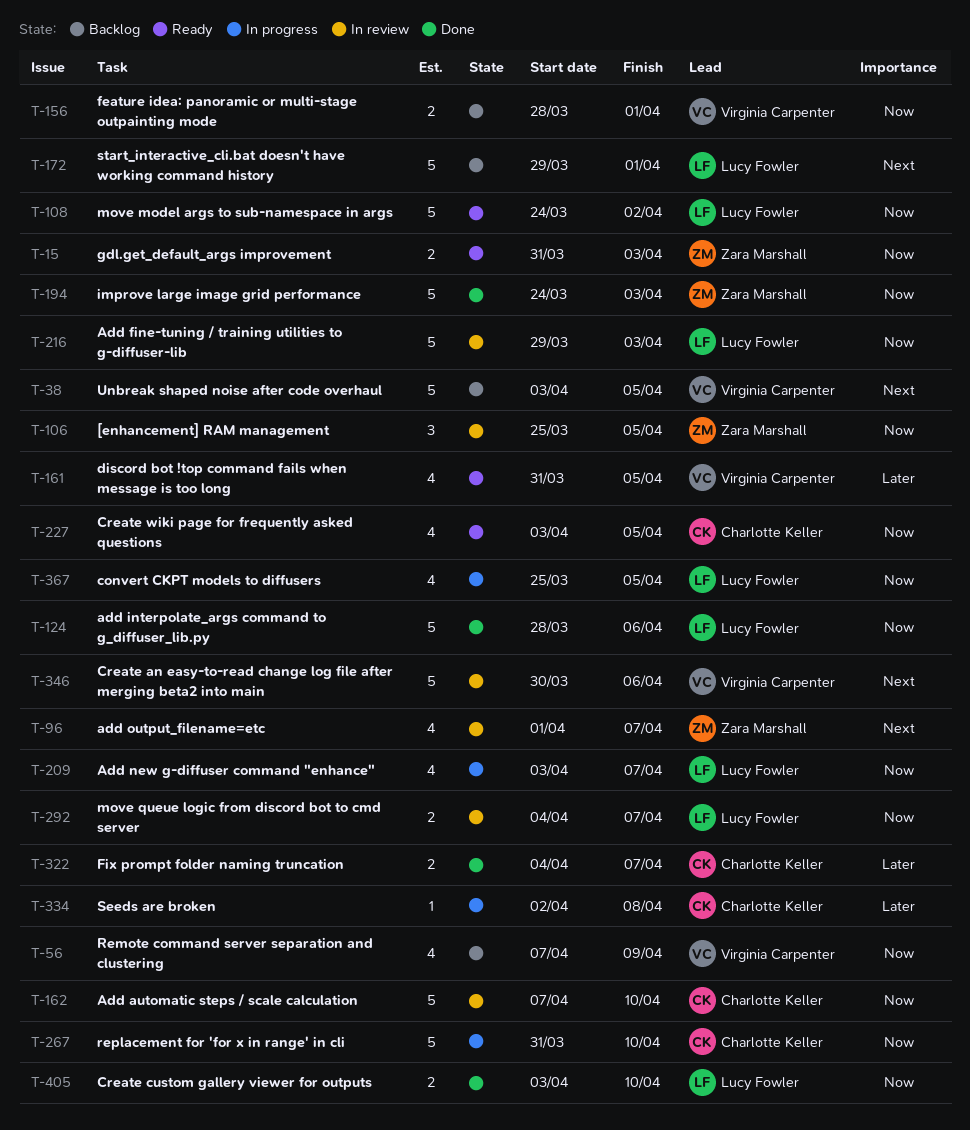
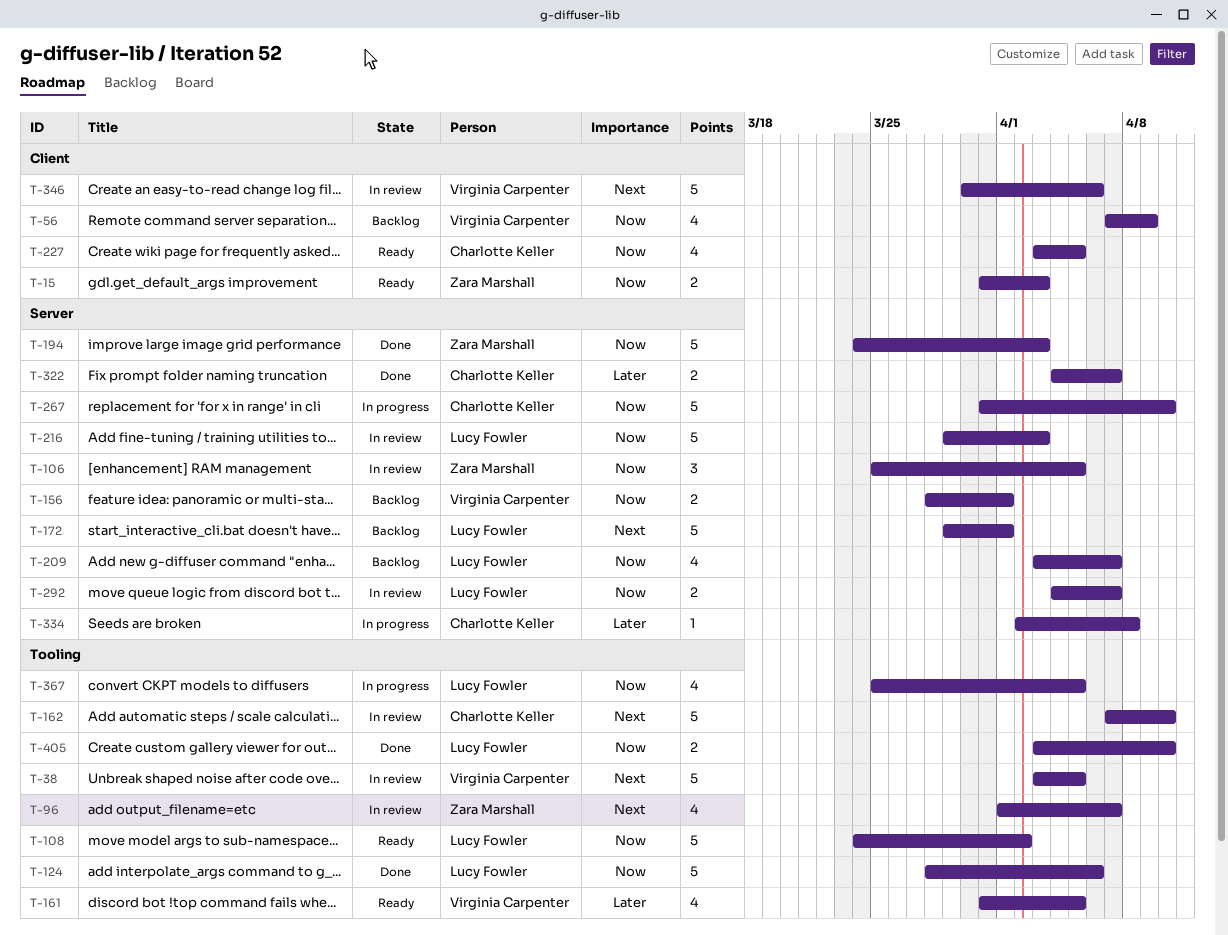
T-38, status: Backlog -> In review
T-162, priority: Now -> Next
T-209, status: In progress -> Backlog

